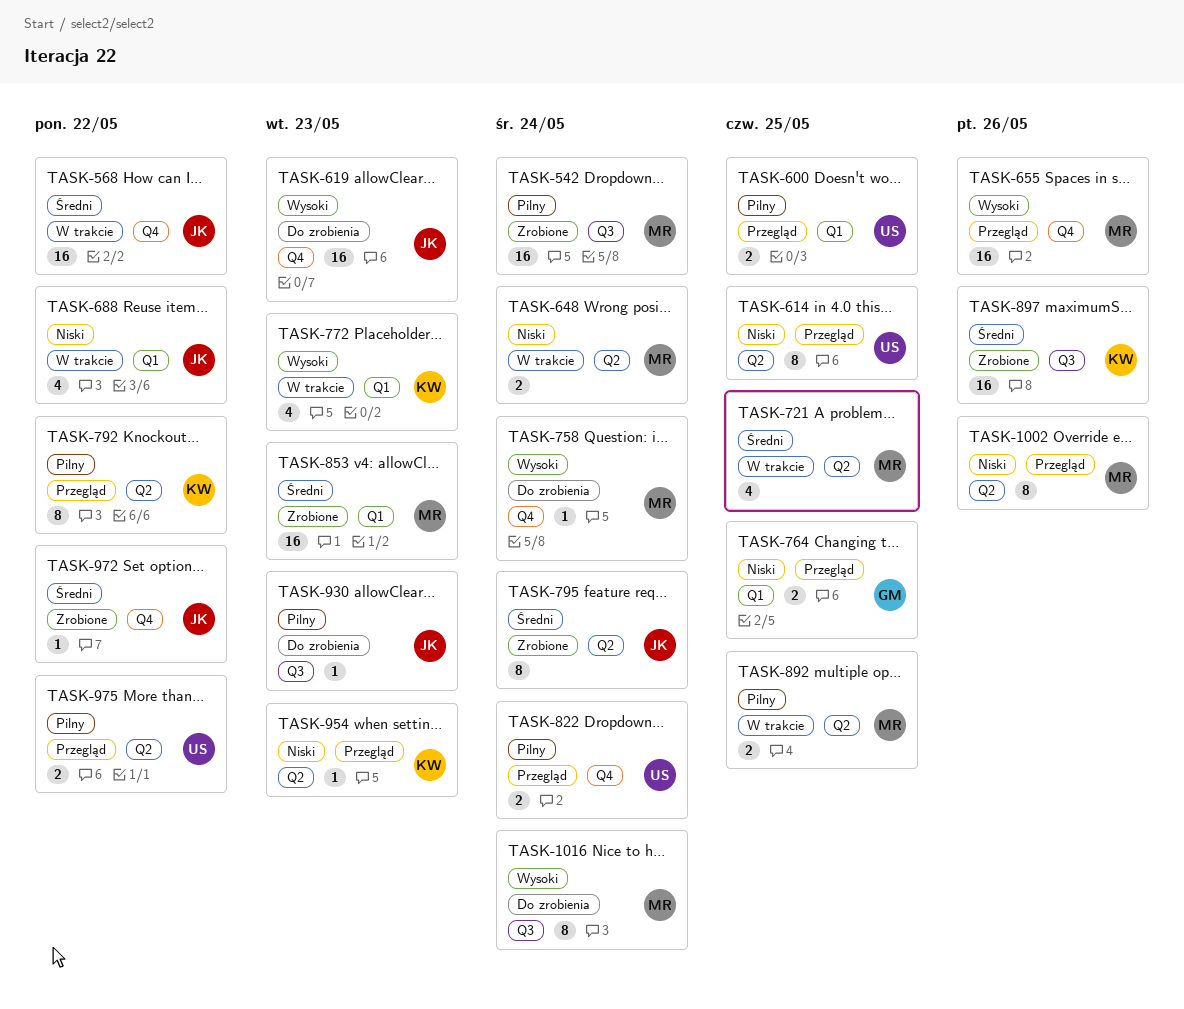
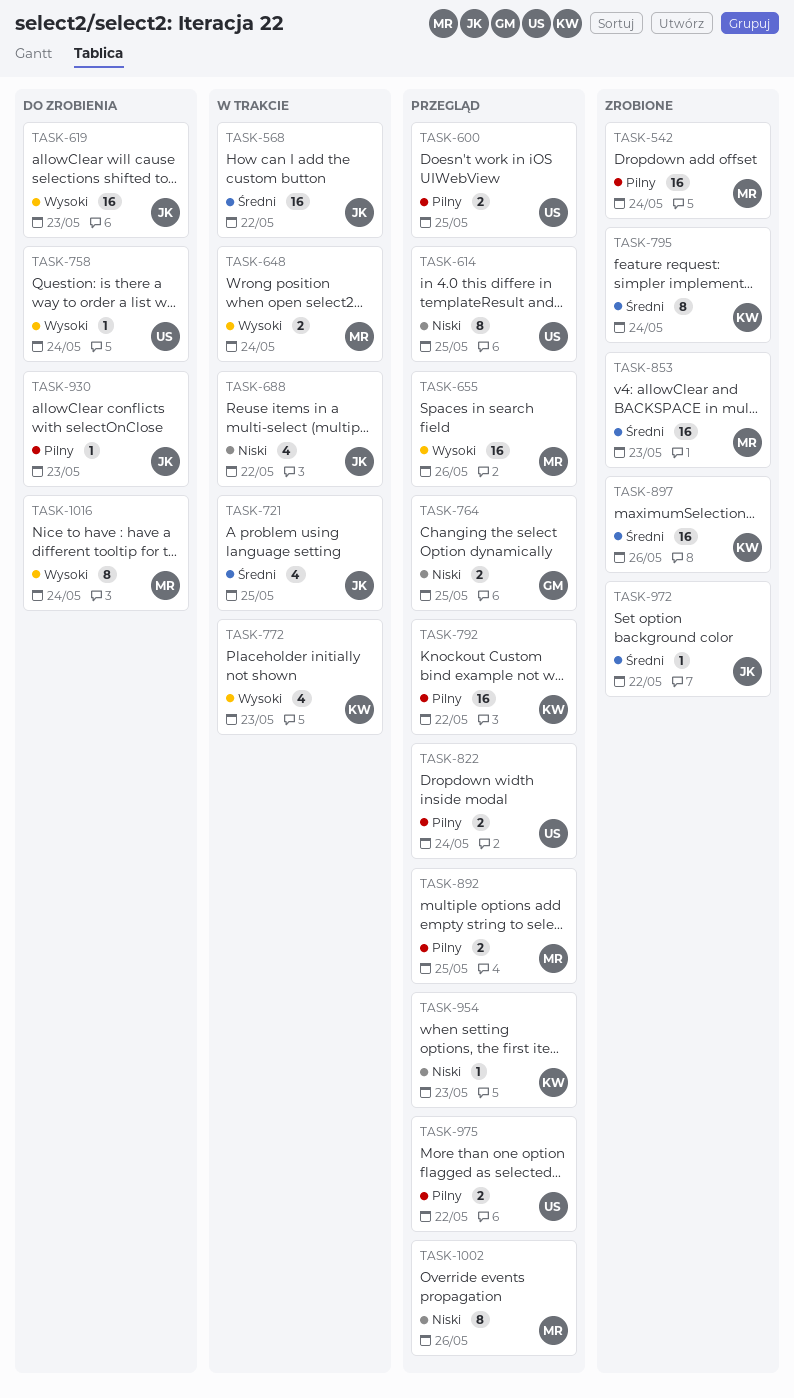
TASK-648, priority: Niski -> Wysoki
TASK-721, owner: MR -> JK
TASK-758, owner: MR -> US
TASK-792, estimate: 8 -> 16
TASK-795, owner: JK -> KW
TASK-892, status: W trakcie -> Przegląd

